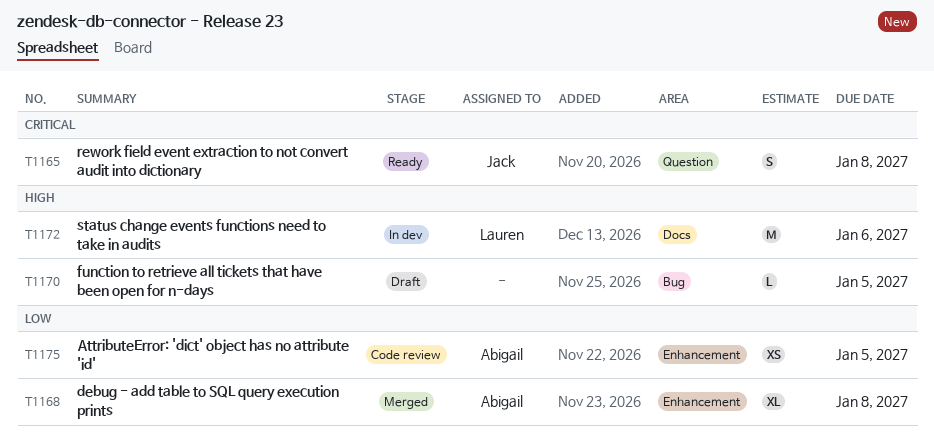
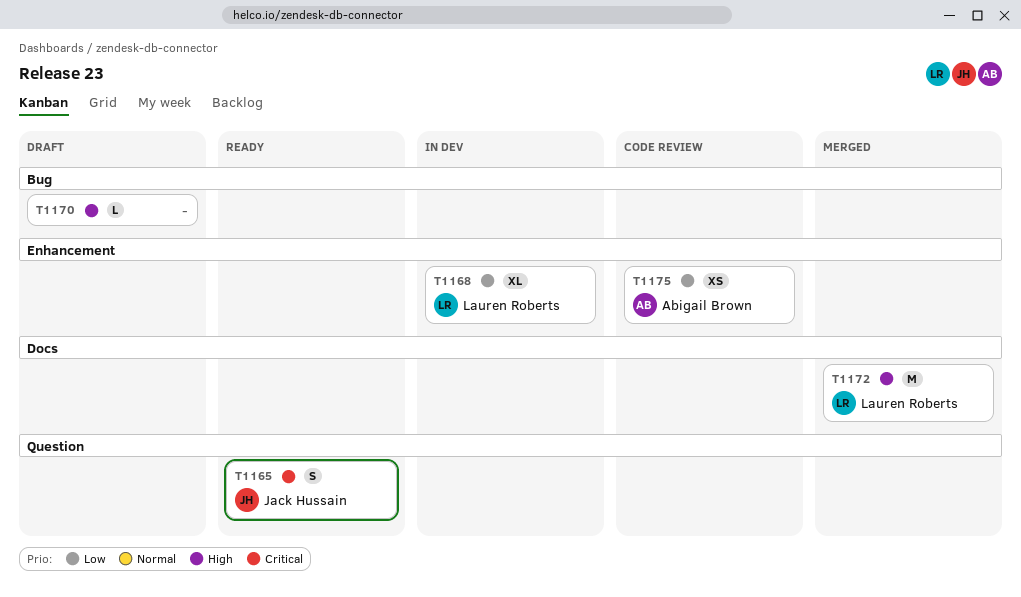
T1168, status: Merged -> In dev
T1168, owner: Abigail Brown -> Lauren Roberts
T1172, status: In dev -> Merged

